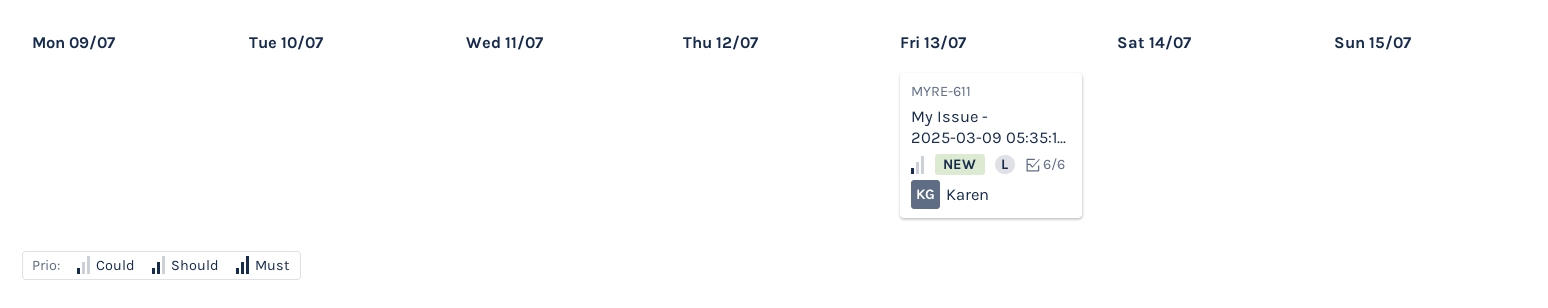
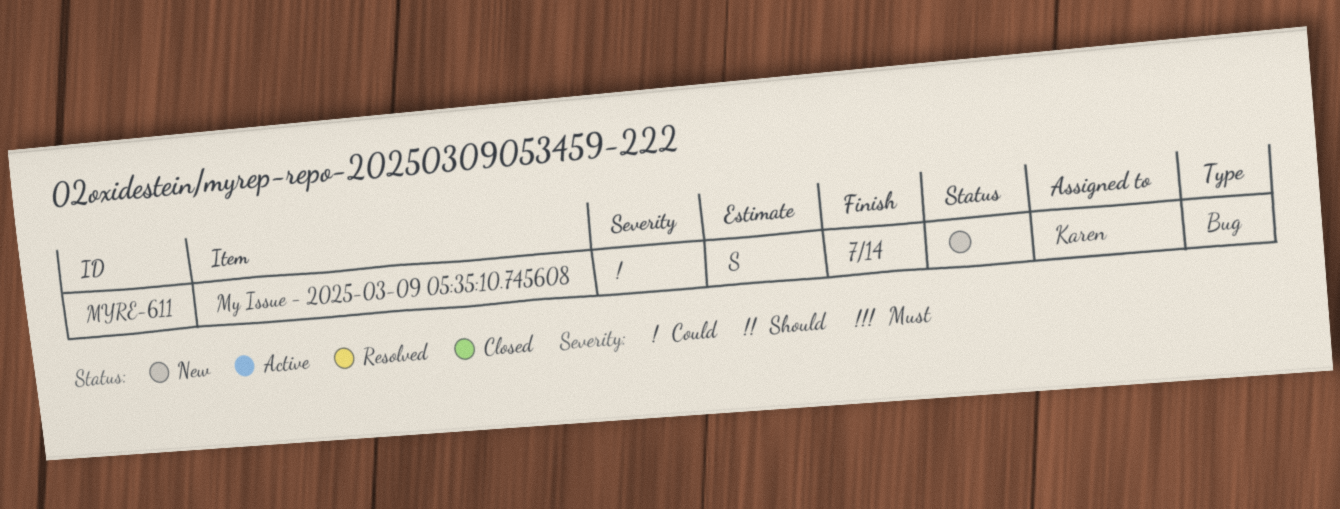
MYRE-611, estimate: L -> S
MYRE-611, due: Jul 13 -> Jul 14

